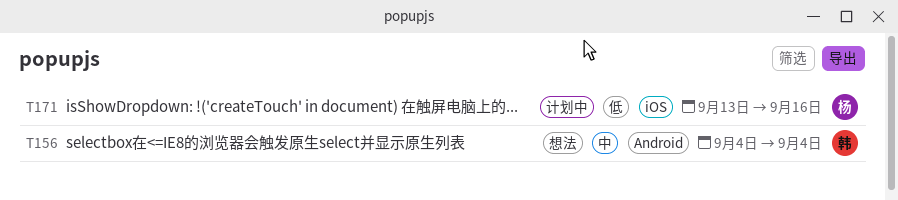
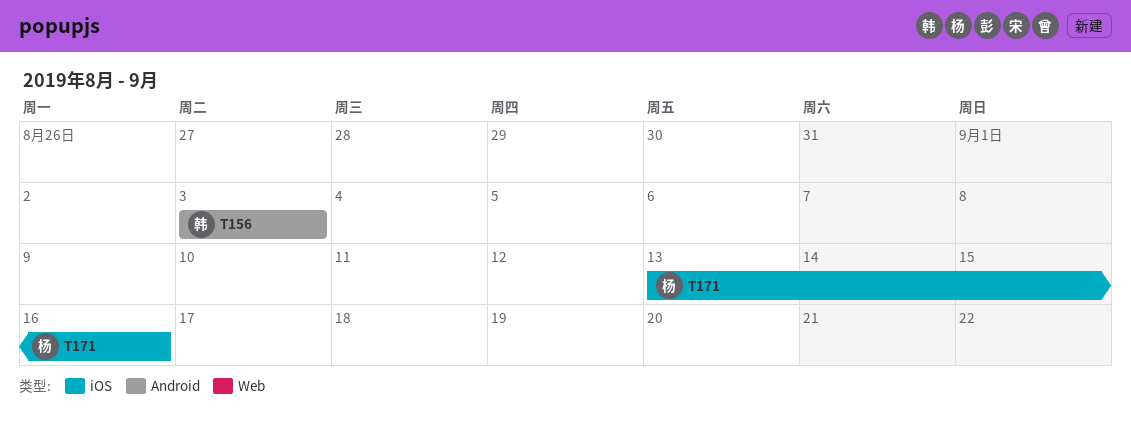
T156, start: Sep 4 -> Sep 3
T156, due: Sep 4 -> Sep 3

